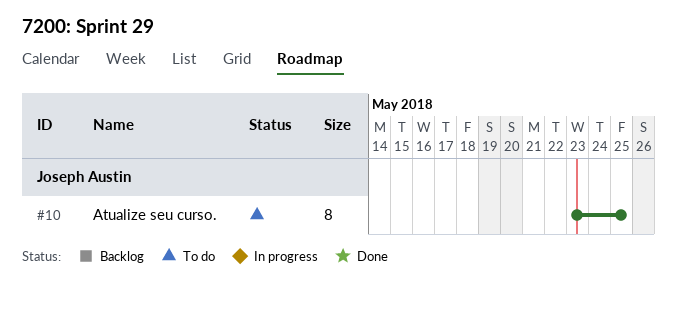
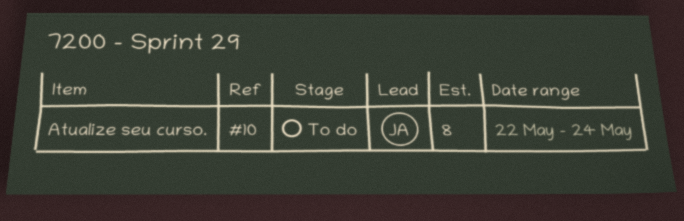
#10, start: May 23 -> May 22
#10, due: May 25 -> May 24

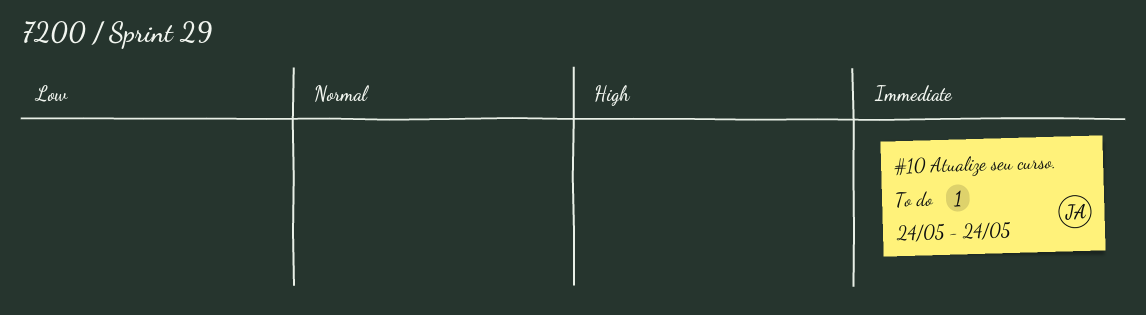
#10, estimate: 8 -> 1
#10, start: May 22 -> May 24

